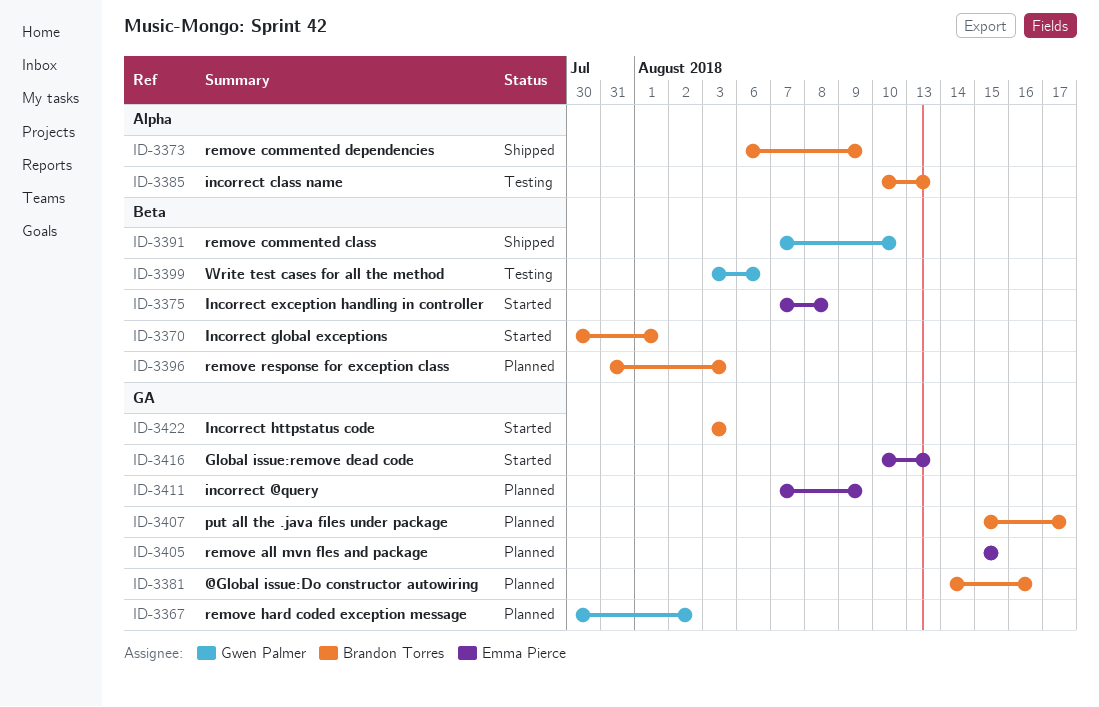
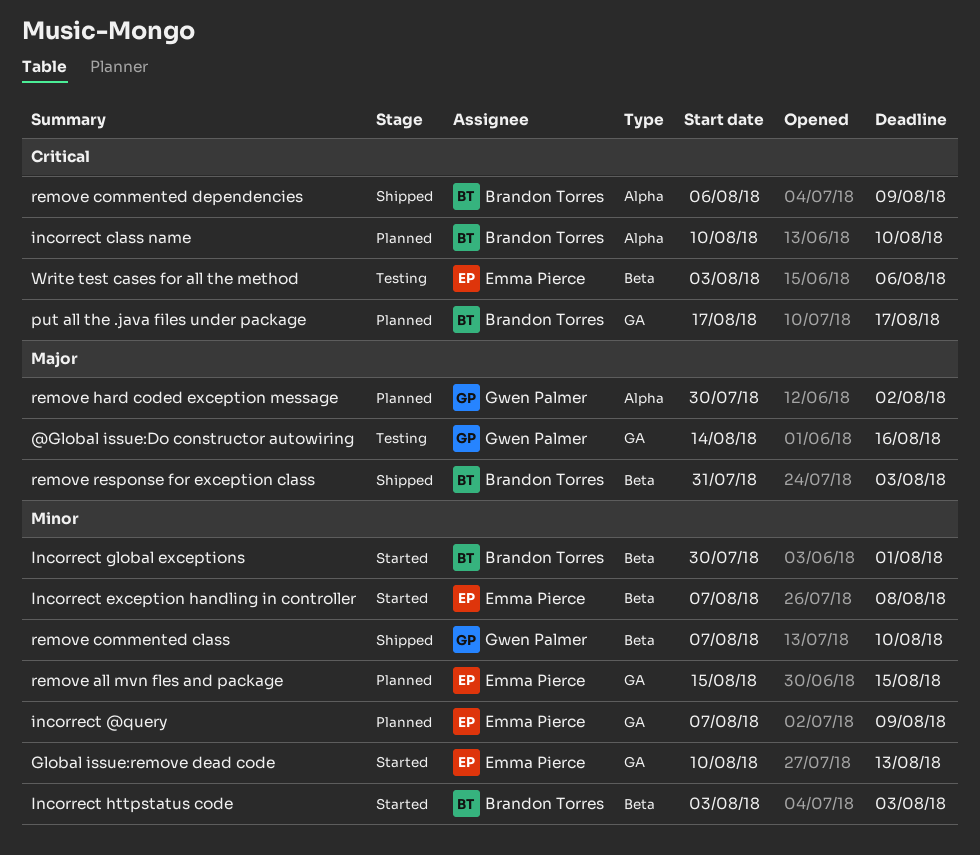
@Global issue:Do constructor autowiring, status: Planned -> Testing
@Global issue:Do constructor autowiring, owner: Brandon Torres -> Gwen Palmer
incorrect class name, status: Testing -> Planned
incorrect class name, due: Aug 13 -> Aug 10
Incorrect httpstatus code, label: GA -> Beta
put all the .java files under package, start: Aug 15 -> Aug 17
remove hard coded exception message, label: GA -> Alpha
remove response for exception class, status: Planned -> Shipped
Write test cases for all the method, owner: Gwen Palmer -> Emma Pierce

